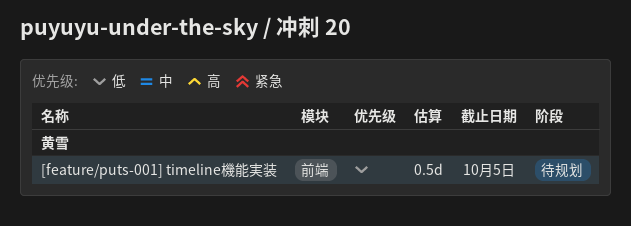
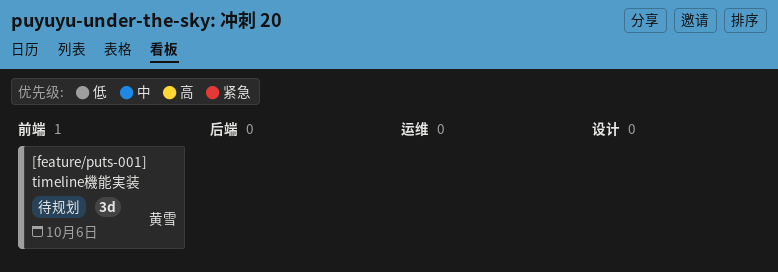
[feature/puts-001] timeline機能実装, estimate: 0.5d -> 3d
[feature/puts-001] timeline機能実装, due: Oct 5 -> Oct 6

